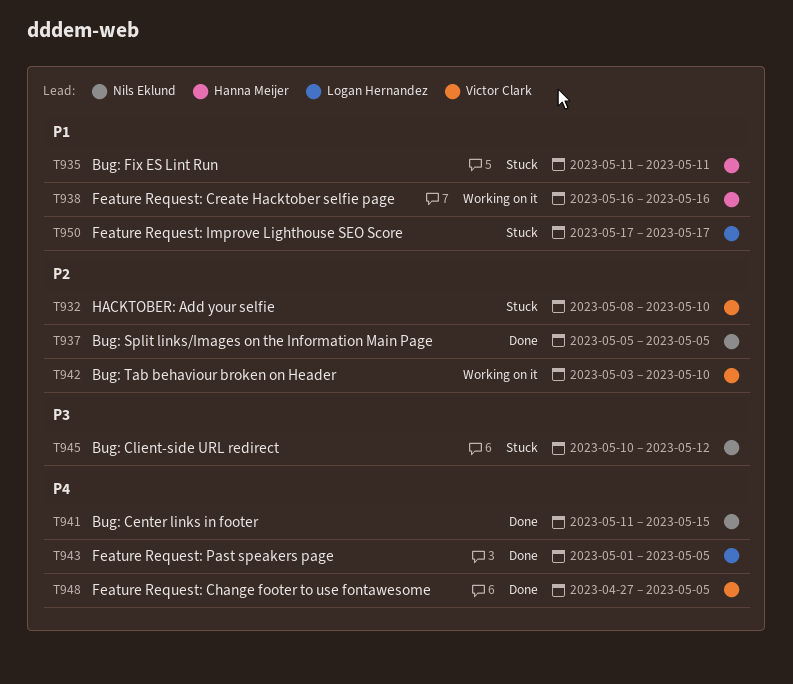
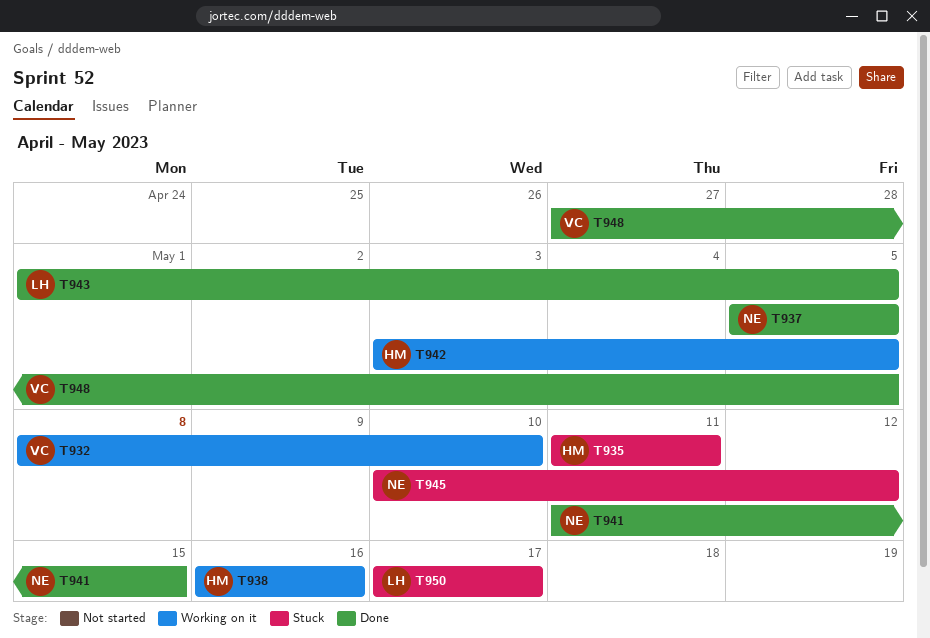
T932, status: Stuck -> Working on it
T942, owner: Victor Clark -> Hanna Meijer
T942, due: May 10 -> May 5

